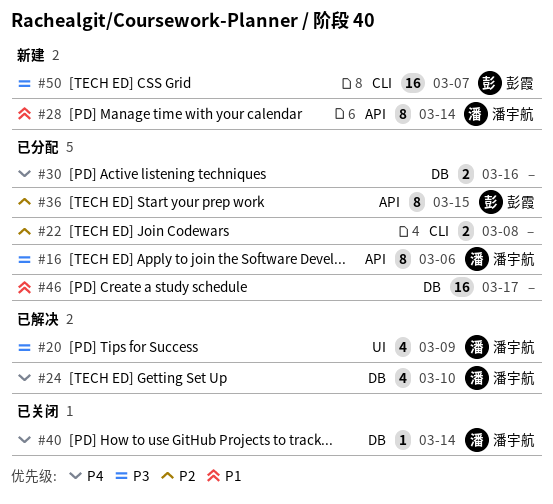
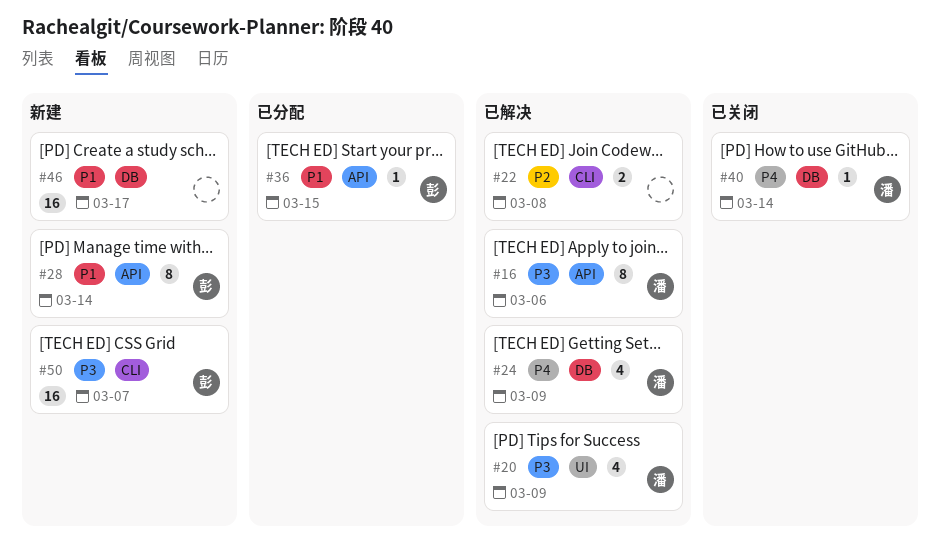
#16, status: 已分配 -> 已解决
#22, status: 已分配 -> 已解决
#24, due: Mar 10 -> Mar 9
#28, owner: 潘宇航 -> 彭霞
#30: present -> none
#36, priority: P2 -> P1
#36, estimate: 8 -> 1
#46, status: 已分配 -> 新建

